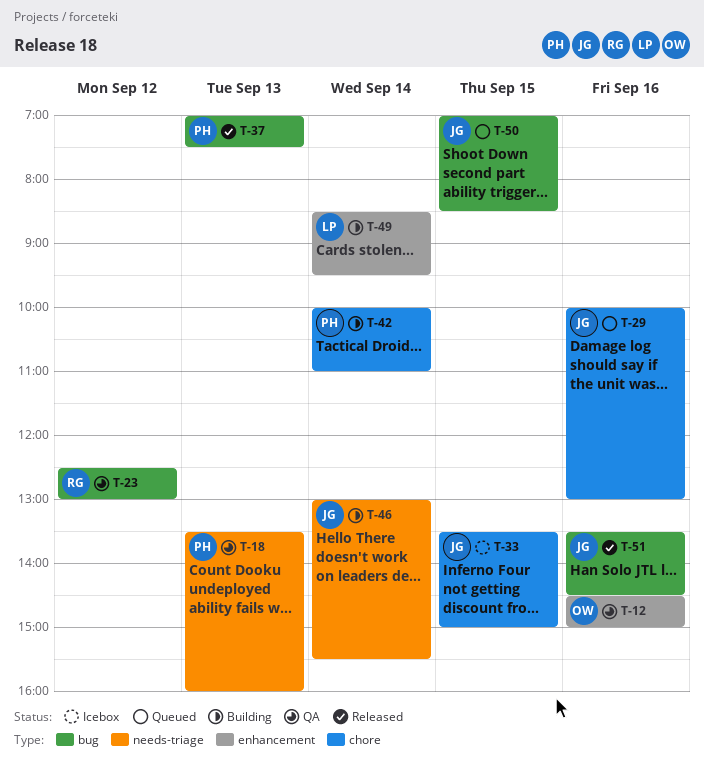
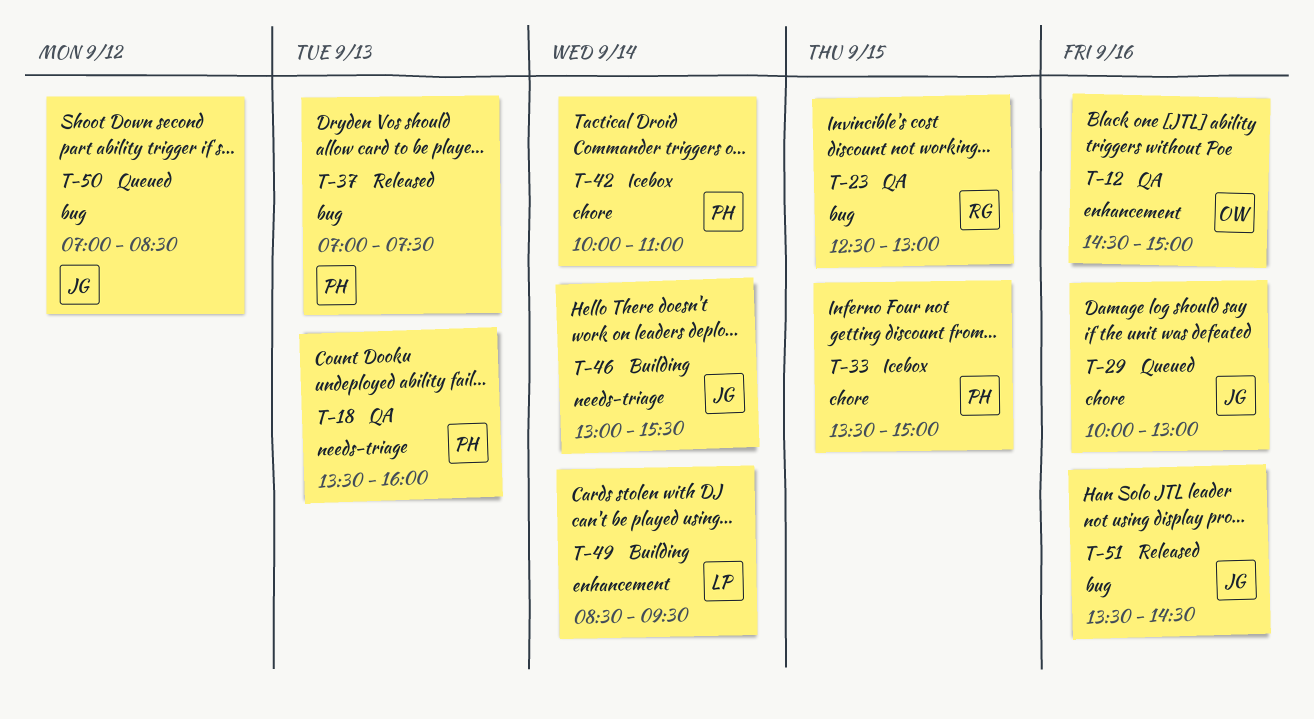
T-23, day: Sep 12 -> Sep 15
T-33, owner: JG -> PH
T-42, status: Building -> Icebox
T-50, day: Sep 15 -> Sep 12

